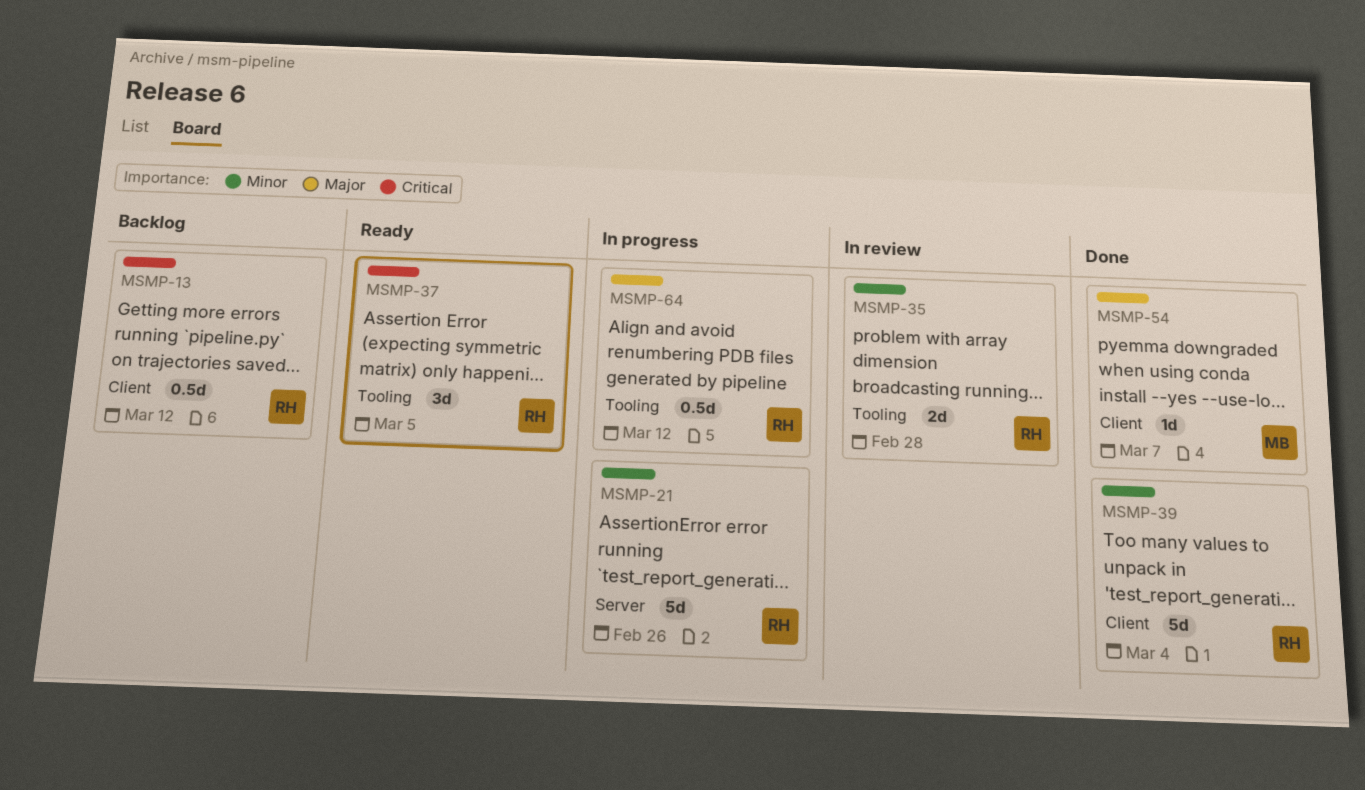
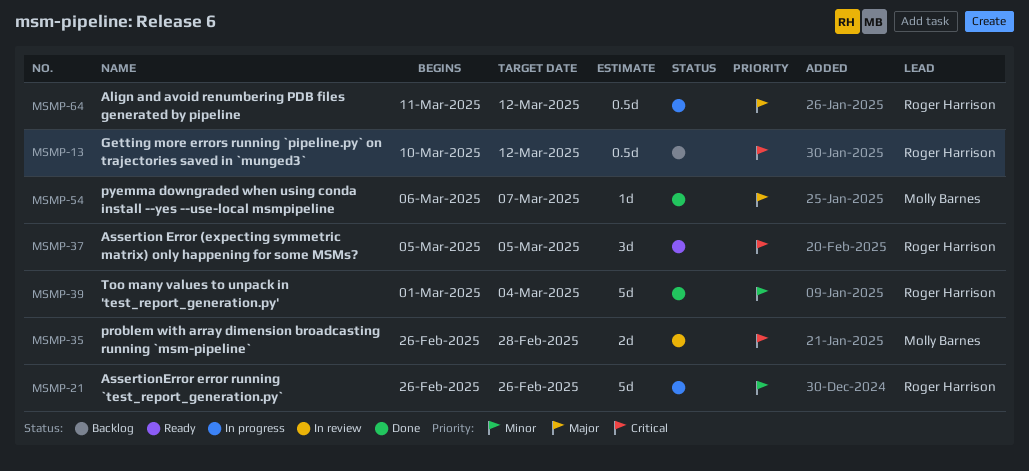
MSMP-35, owner: Roger Harrison -> Molly Barnes
MSMP-35, priority: Minor -> Critical

